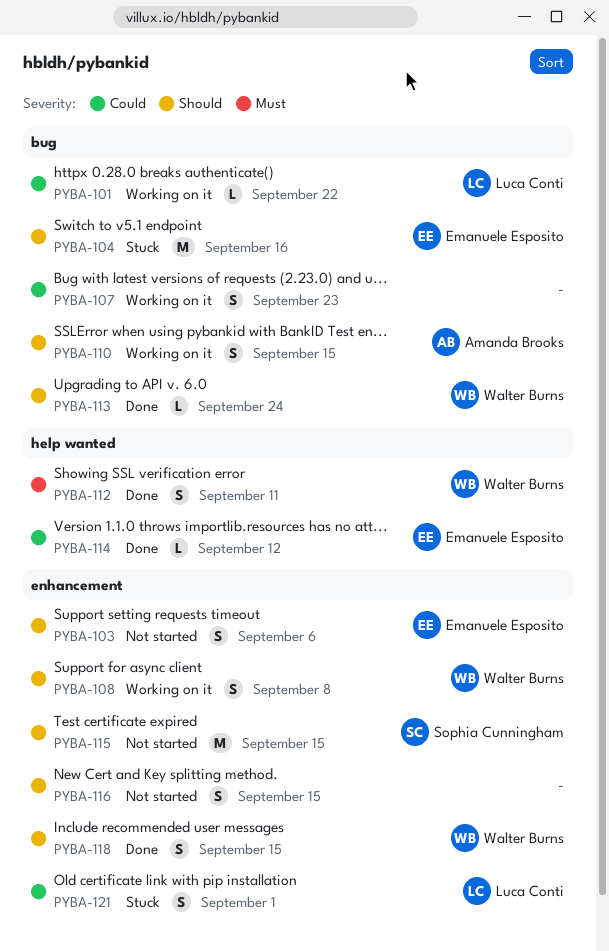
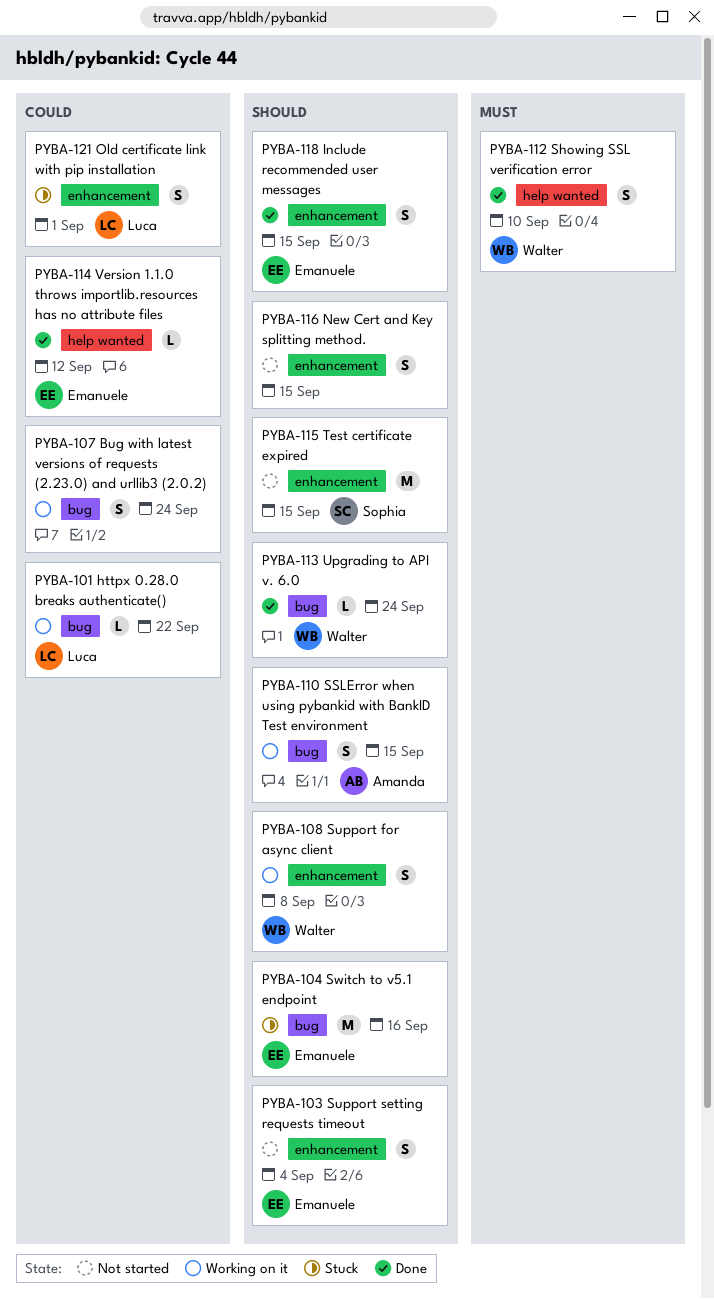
PYBA-103, due: Sep 6 -> Sep 4
PYBA-107, due: Sep 23 -> Sep 24
PYBA-112, due: Sep 11 -> Sep 10
PYBA-118, owner: Walter Burns -> Emanuele Esposito

